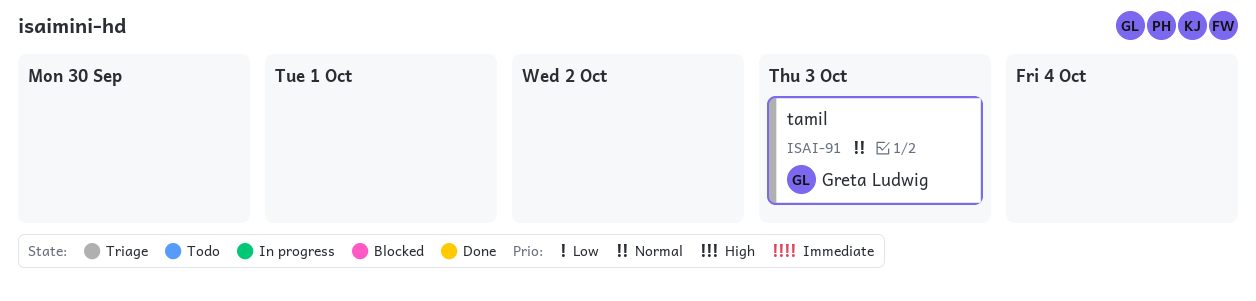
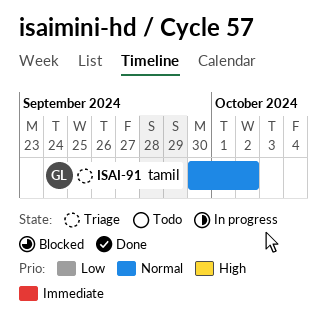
ISAI-91, due: Oct 3 -> Oct 2

